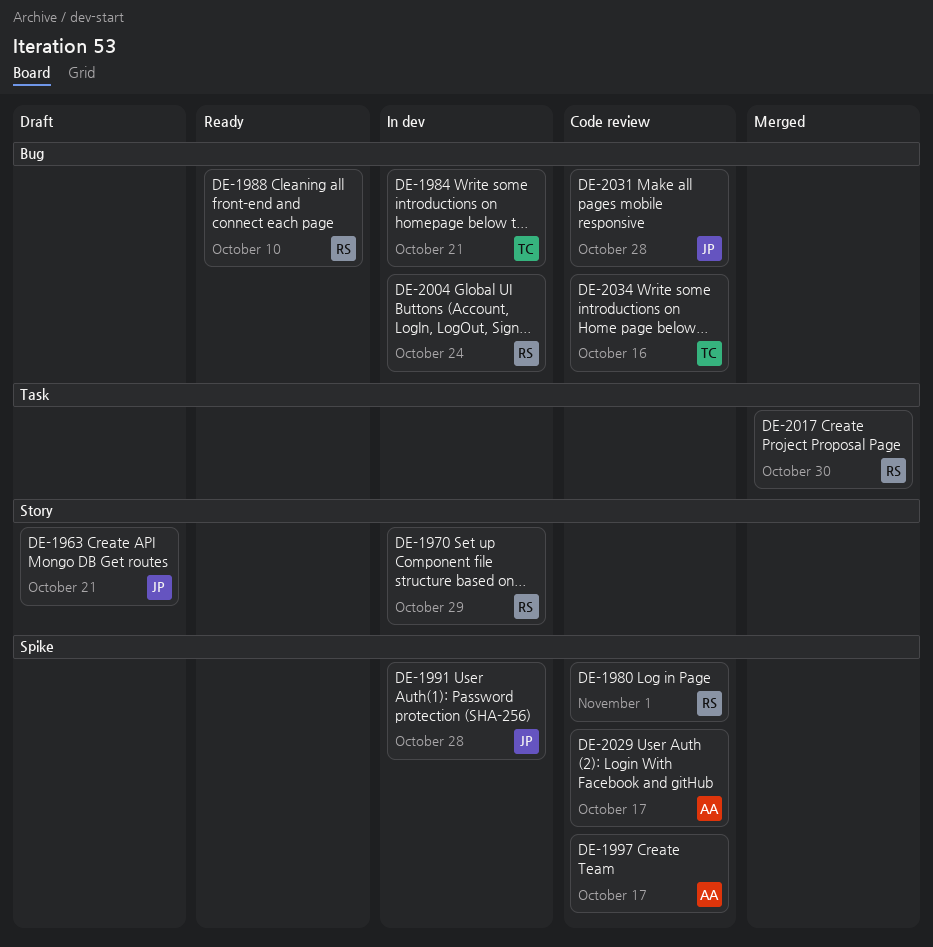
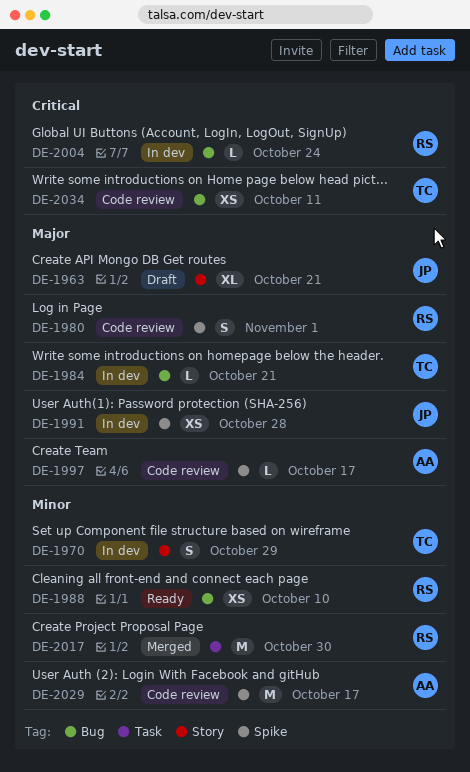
DE-1970, owner: RS -> TC
DE-2031: present -> none
DE-2034, due: Oct 16 -> Oct 11

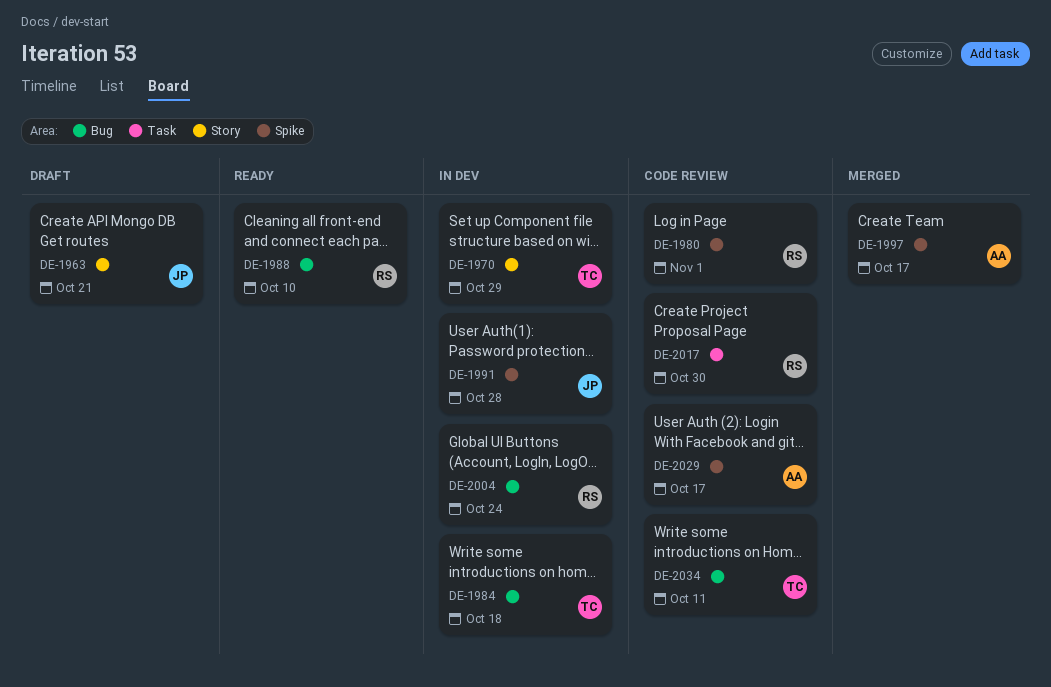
DE-1984, due: Oct 21 -> Oct 18
DE-1997, status: Code review -> Merged
DE-2017, status: Merged -> Code review

